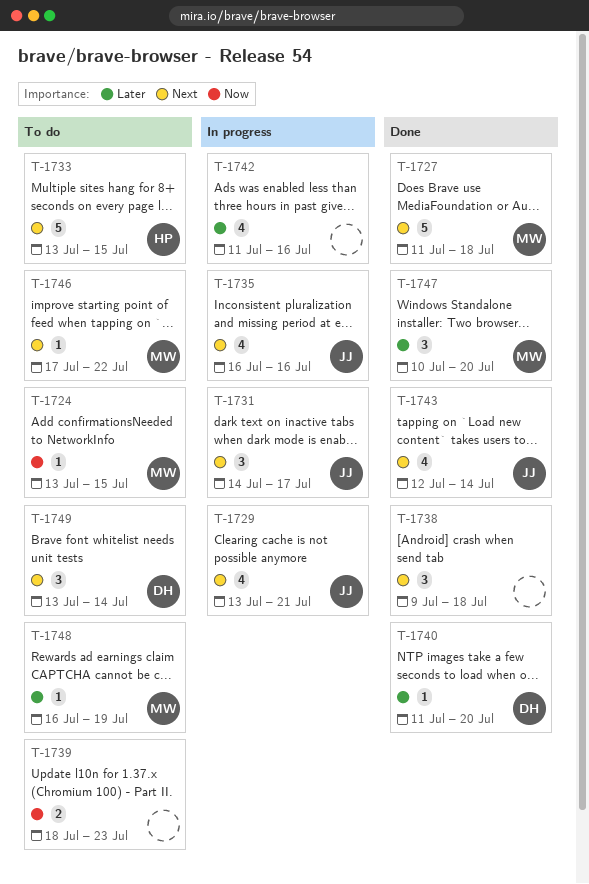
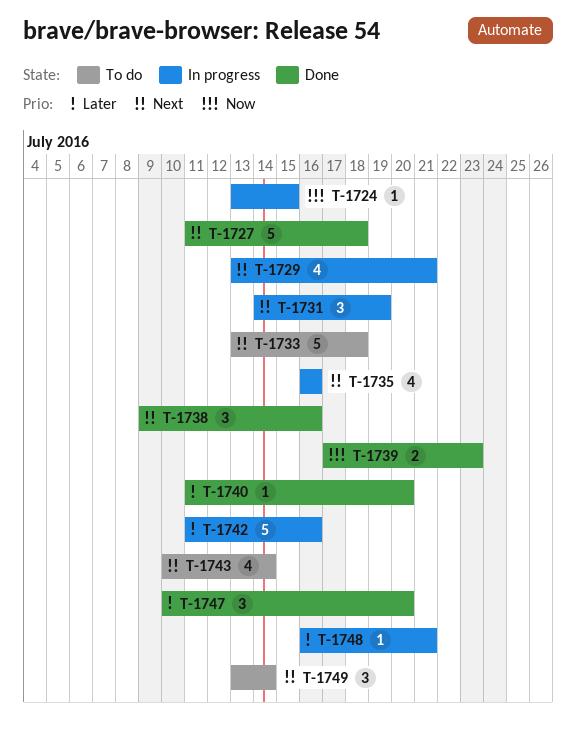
T-1724, status: To do -> In progress
T-1731, due: Jul 17 -> Jul 19
T-1733, due: Jul 15 -> Jul 18
T-1738, due: Jul 18 -> Jul 16
T-1739, status: To do -> Done
T-1739, start: Jul 18 -> Jul 17
T-1742, estimate: 4 -> 5
T-1743, status: Done -> To do
T-1743, start: Jul 12 -> Jul 10
T-1746: present -> none
T-1748, status: To do -> In progress
T-1748, due: Jul 19 -> Jul 21

